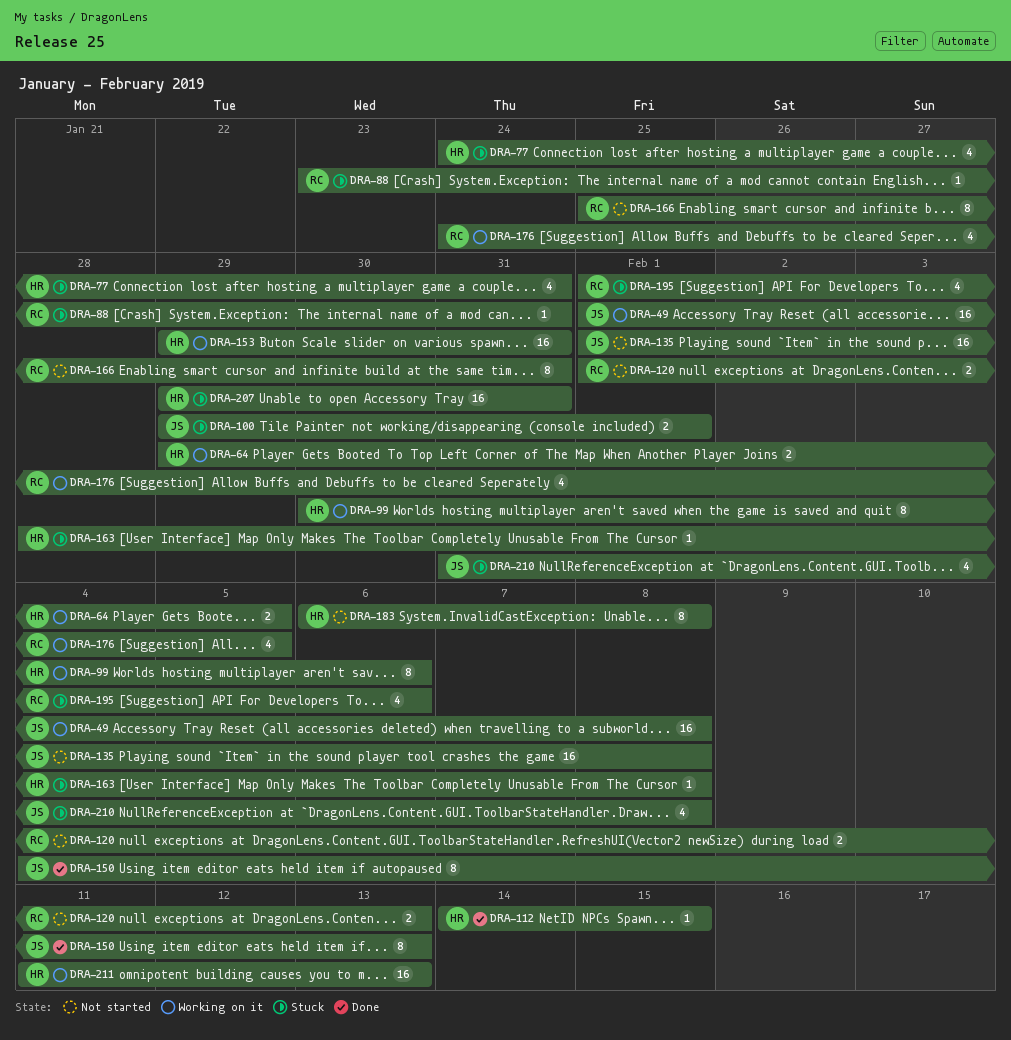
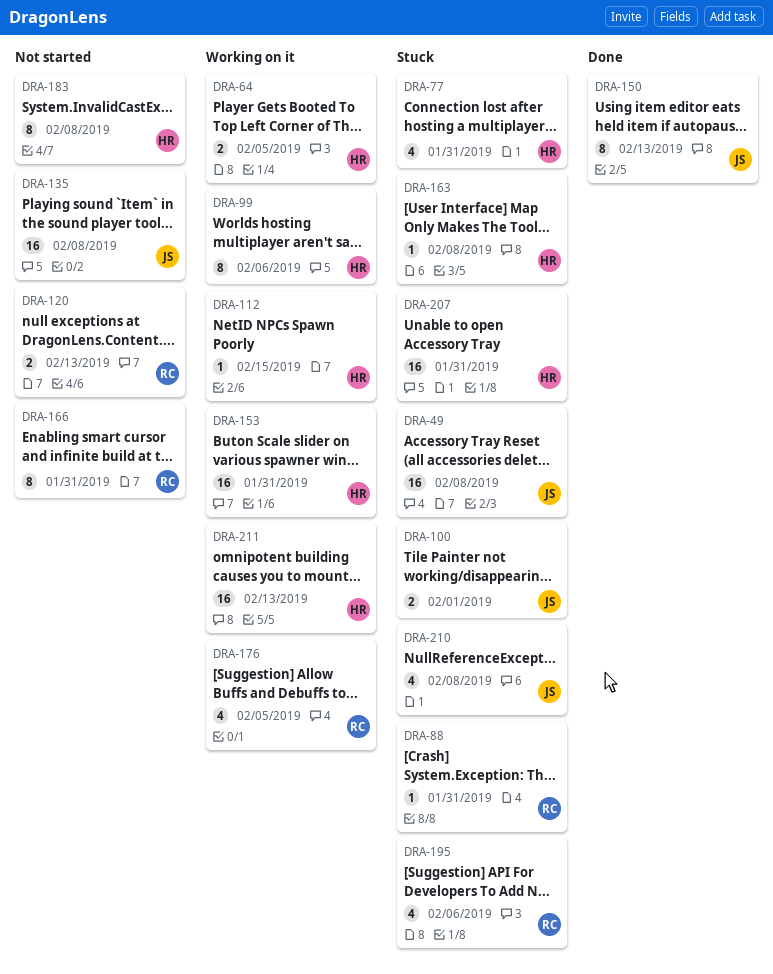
DRA-49, status: Working on it -> Stuck
DRA-112, status: Done -> Working on it

